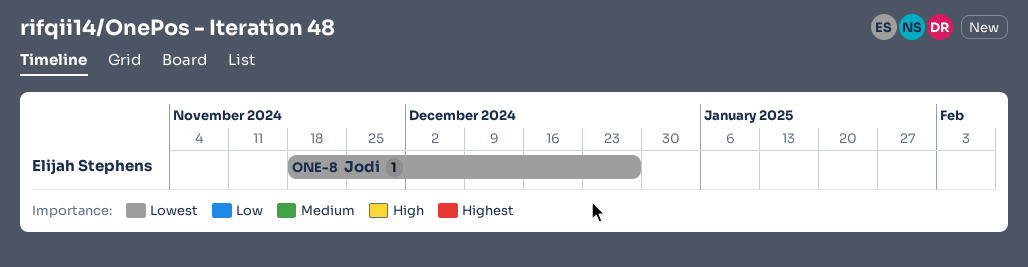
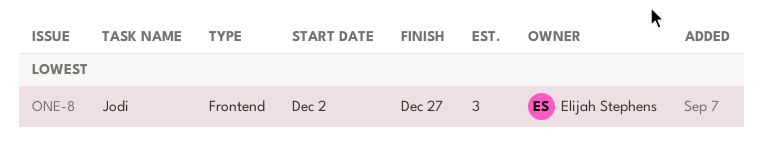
ONE-8, estimate: 1 -> 3
ONE-8, start: Nov 18 -> Dec 2

